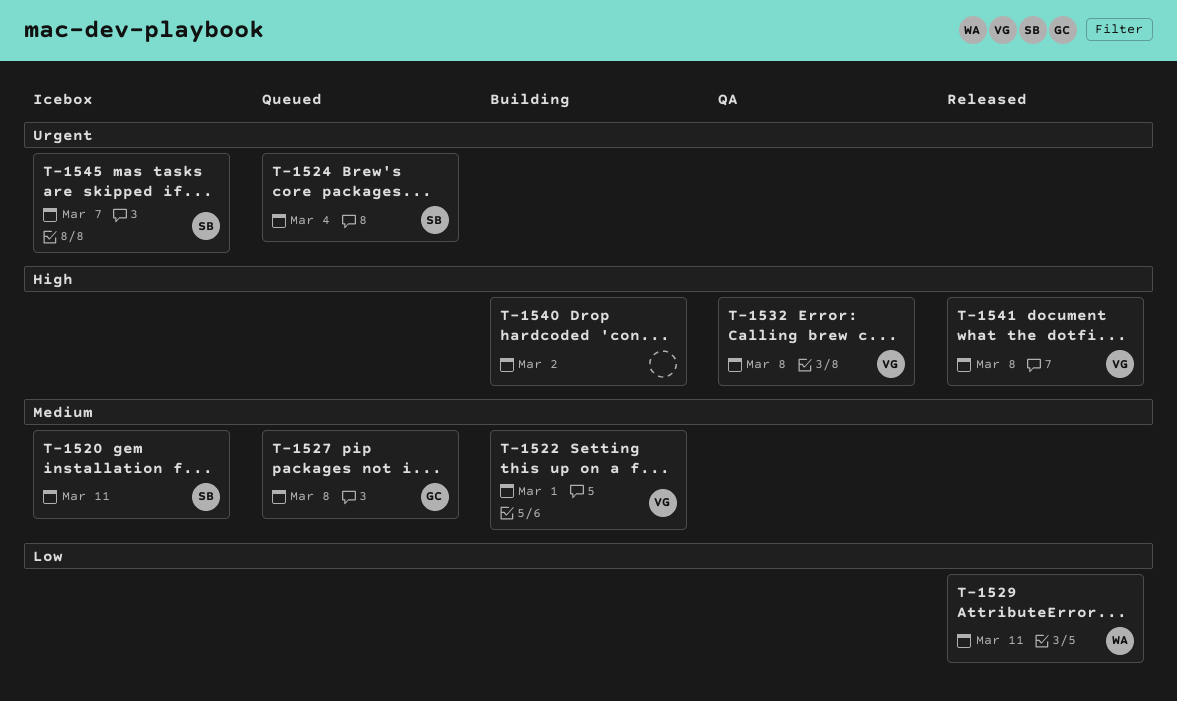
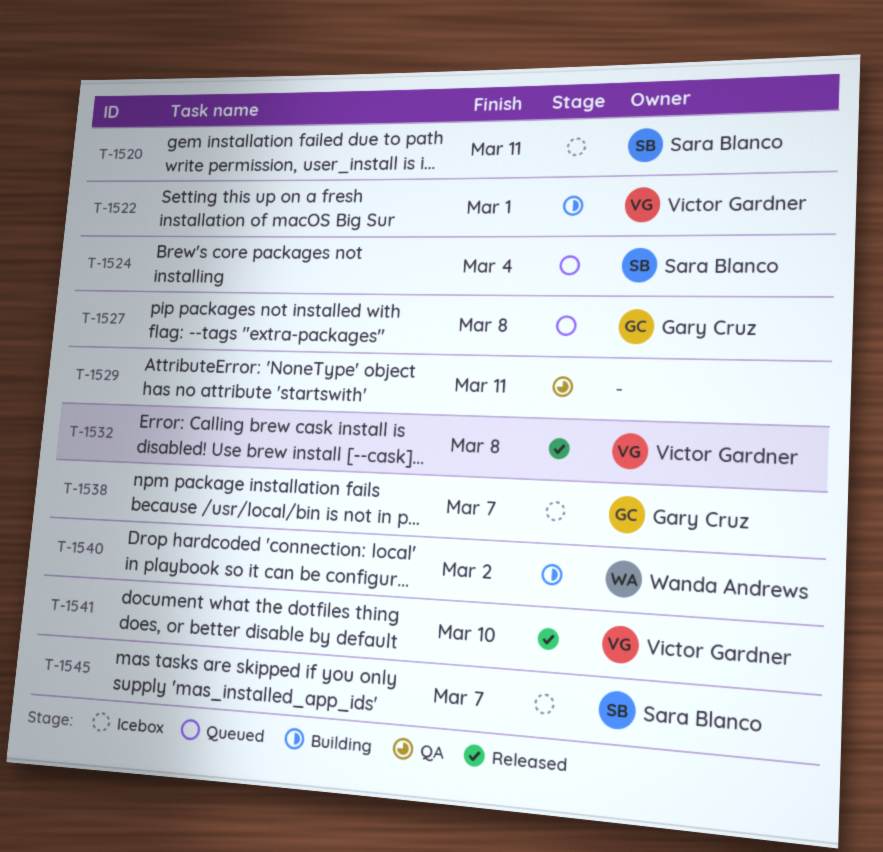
T-1529, status: Released -> QA
T-1529, owner: Wanda Andrews -> none
T-1532, status: QA -> Released
T-1538: none -> present
T-1540, owner: none -> Wanda Andrews
T-1541, due: Mar 8 -> Mar 10

